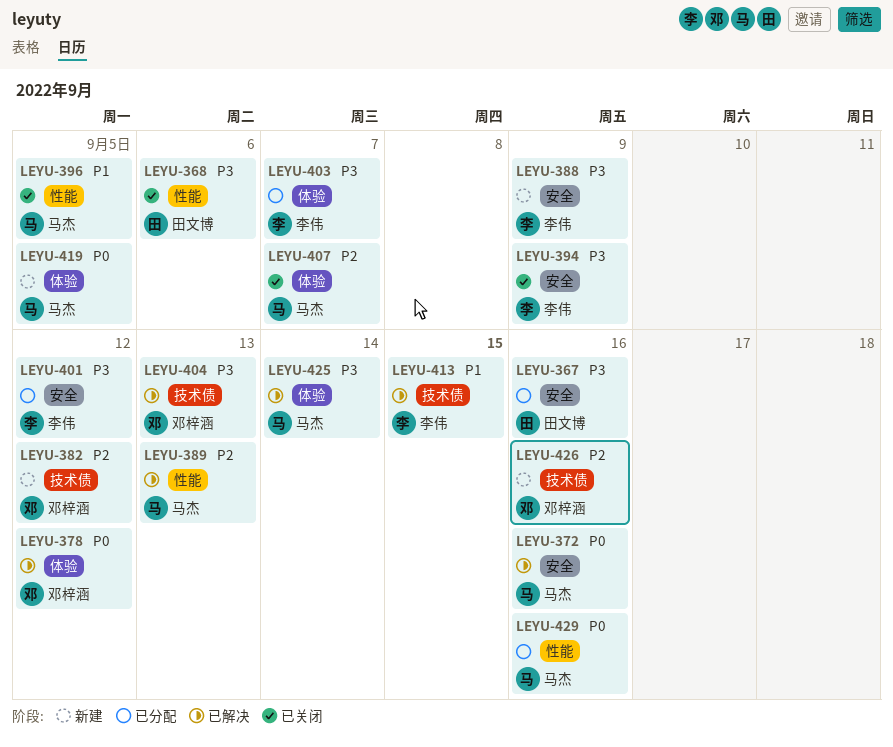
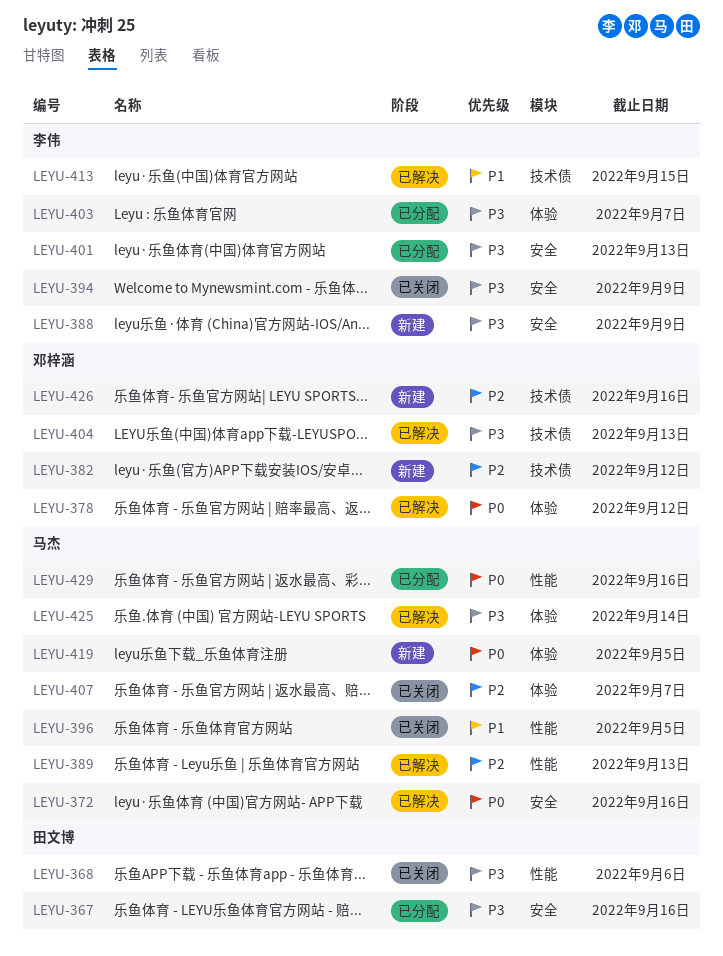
LEYU-401, due: Sep 12 -> Sep 13

